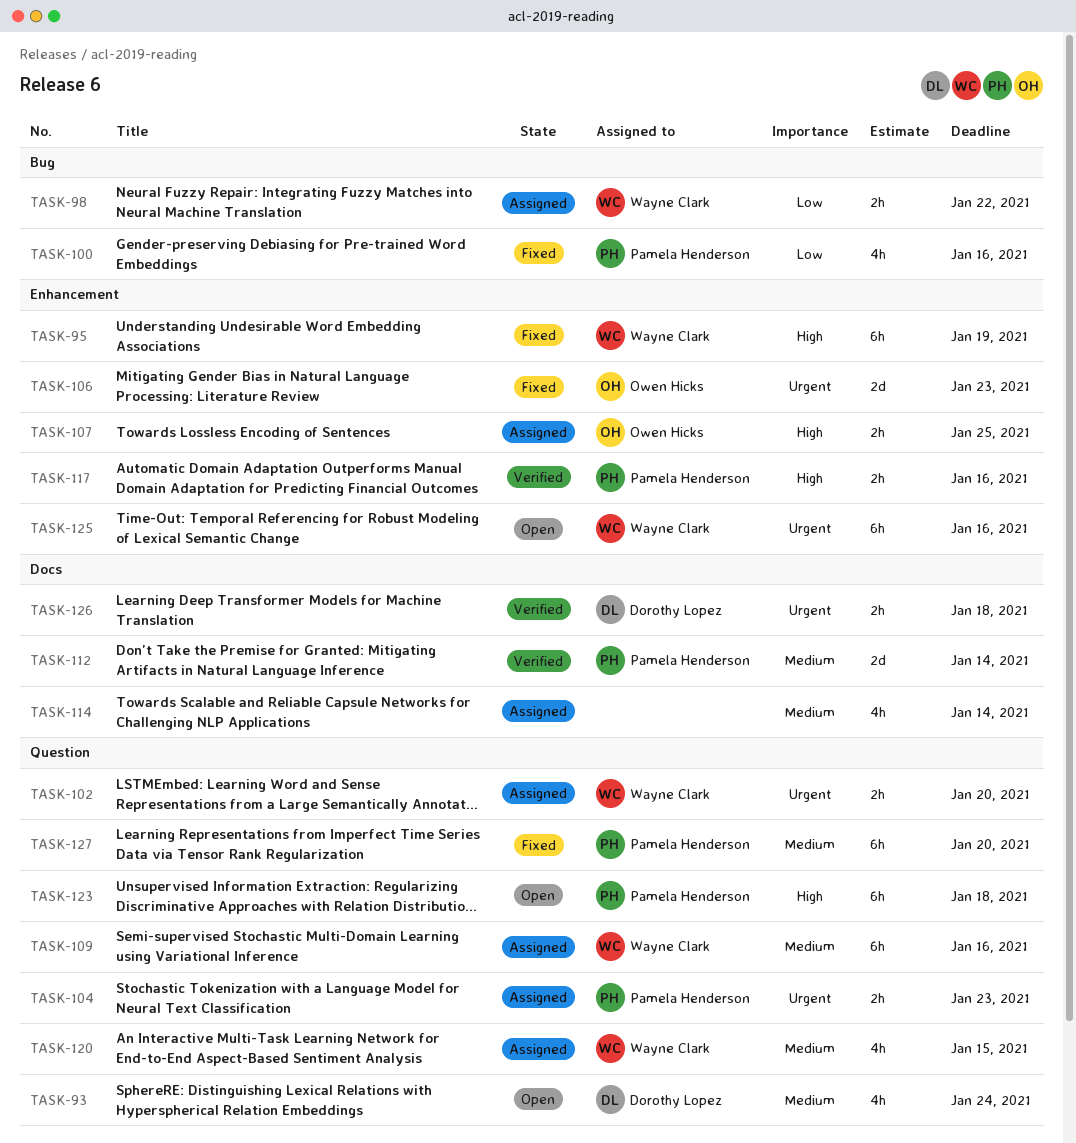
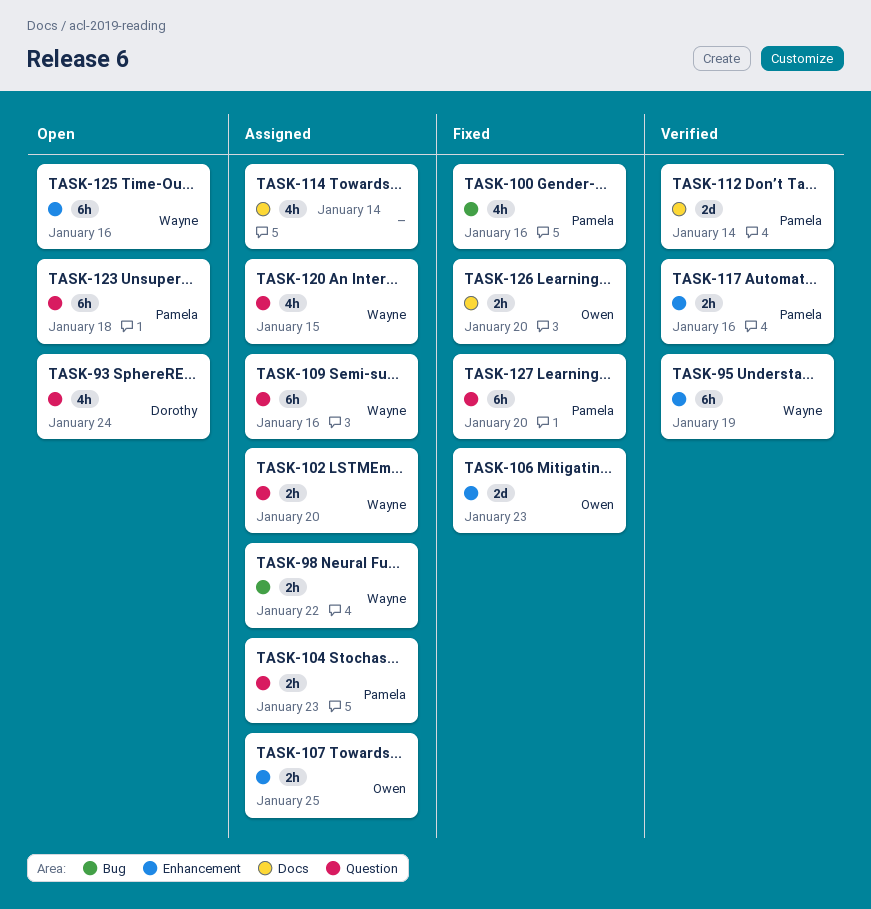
TASK-95, status: Fixed -> Verified
TASK-126, status: Verified -> Fixed
TASK-126, owner: Dorothy Lopez -> Owen Hicks
TASK-126, due: Jan 18 -> Jan 20

